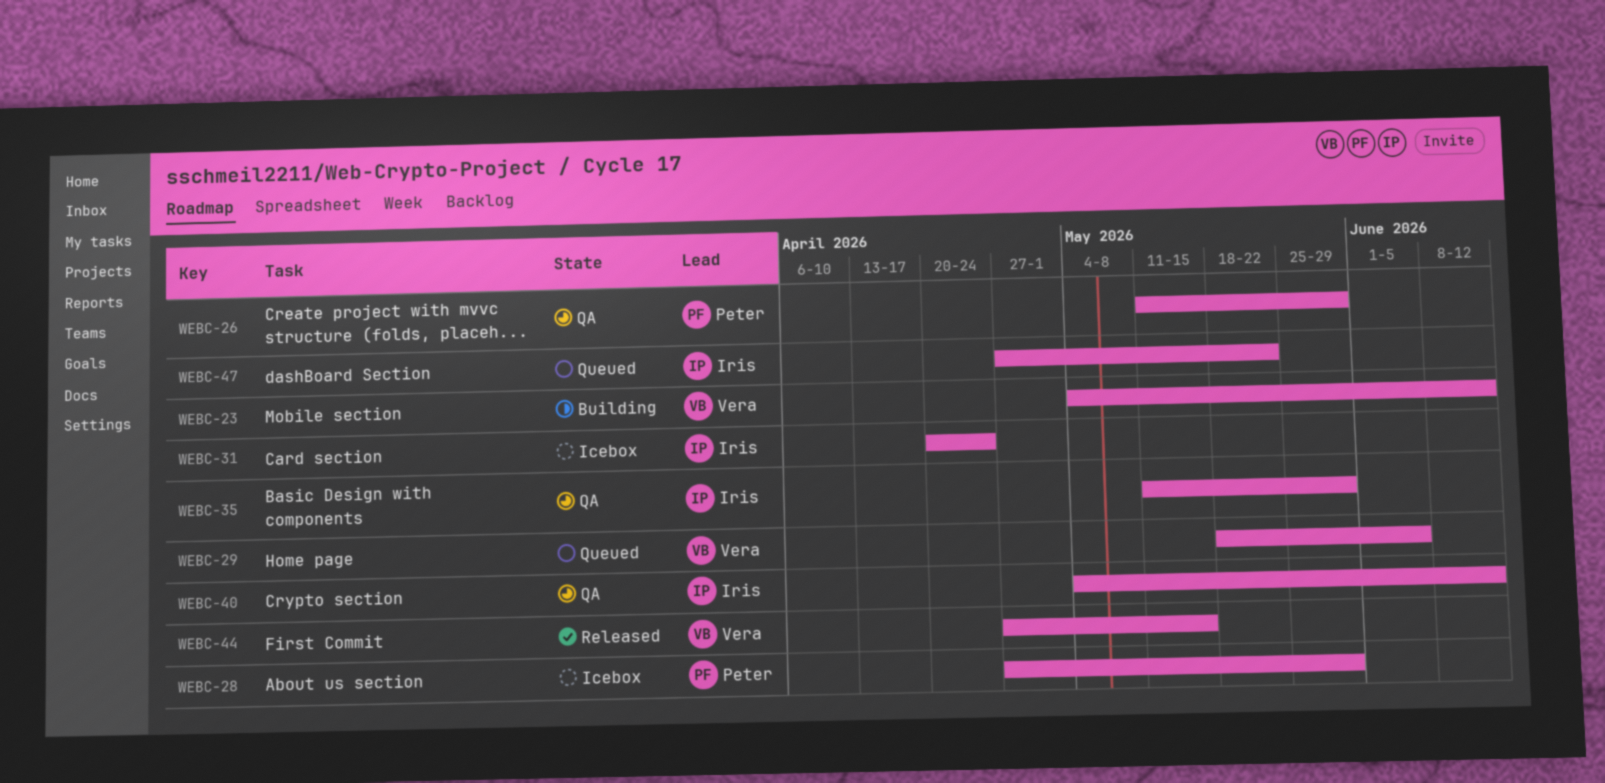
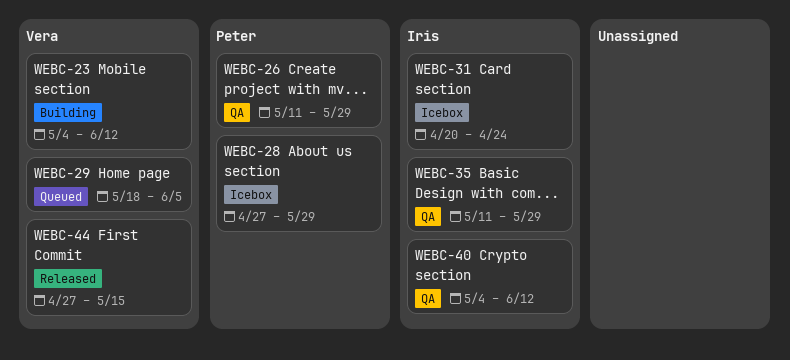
WEBC-47: present -> none

